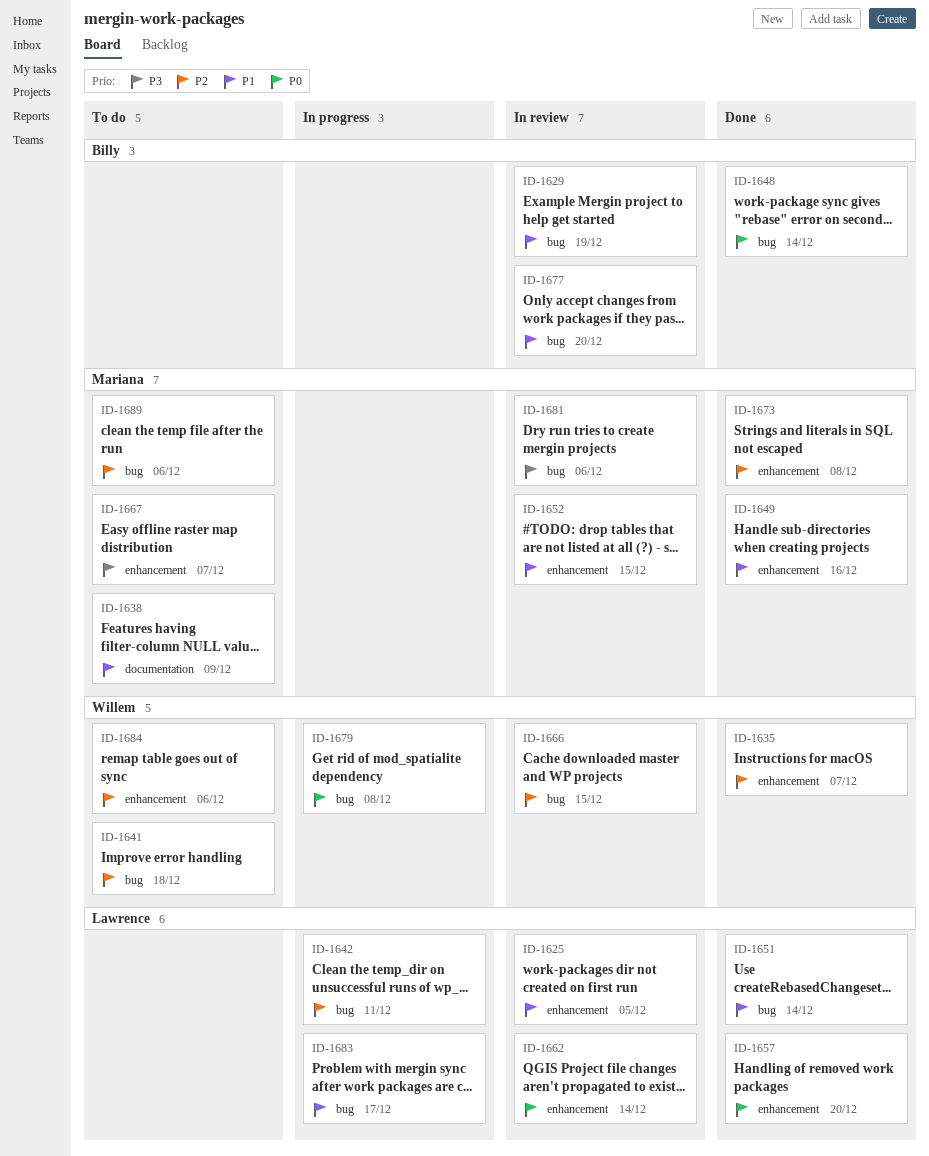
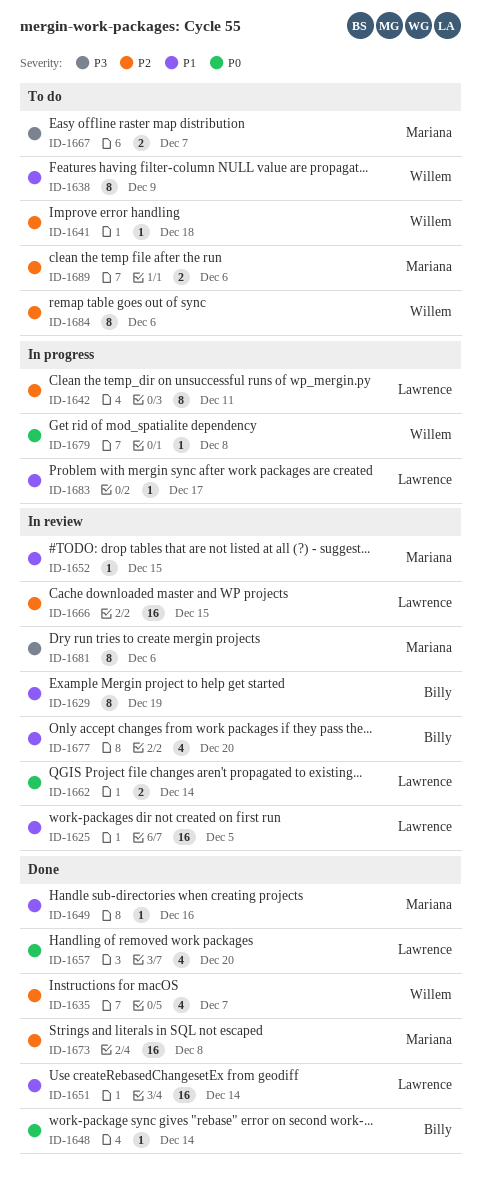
ID-1638, owner: Mariana -> Willem
ID-1666, owner: Willem -> Lawrence

